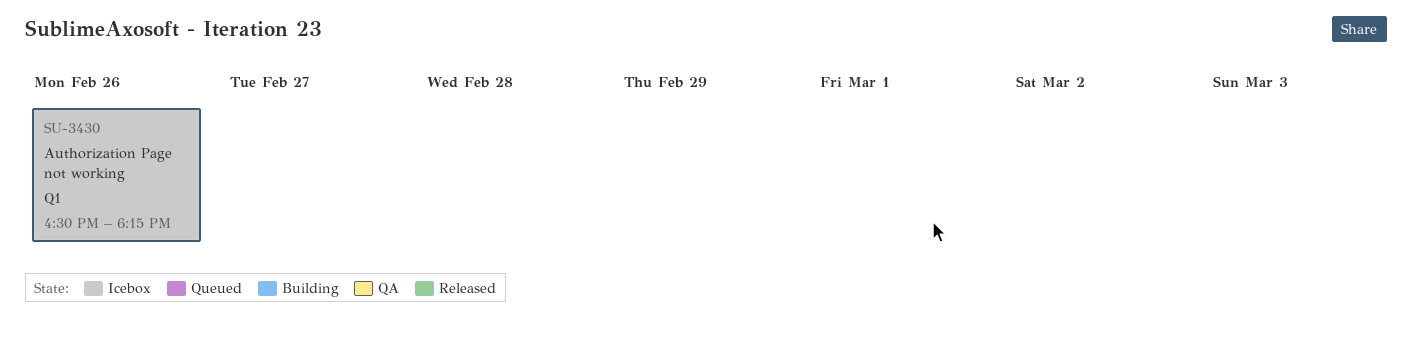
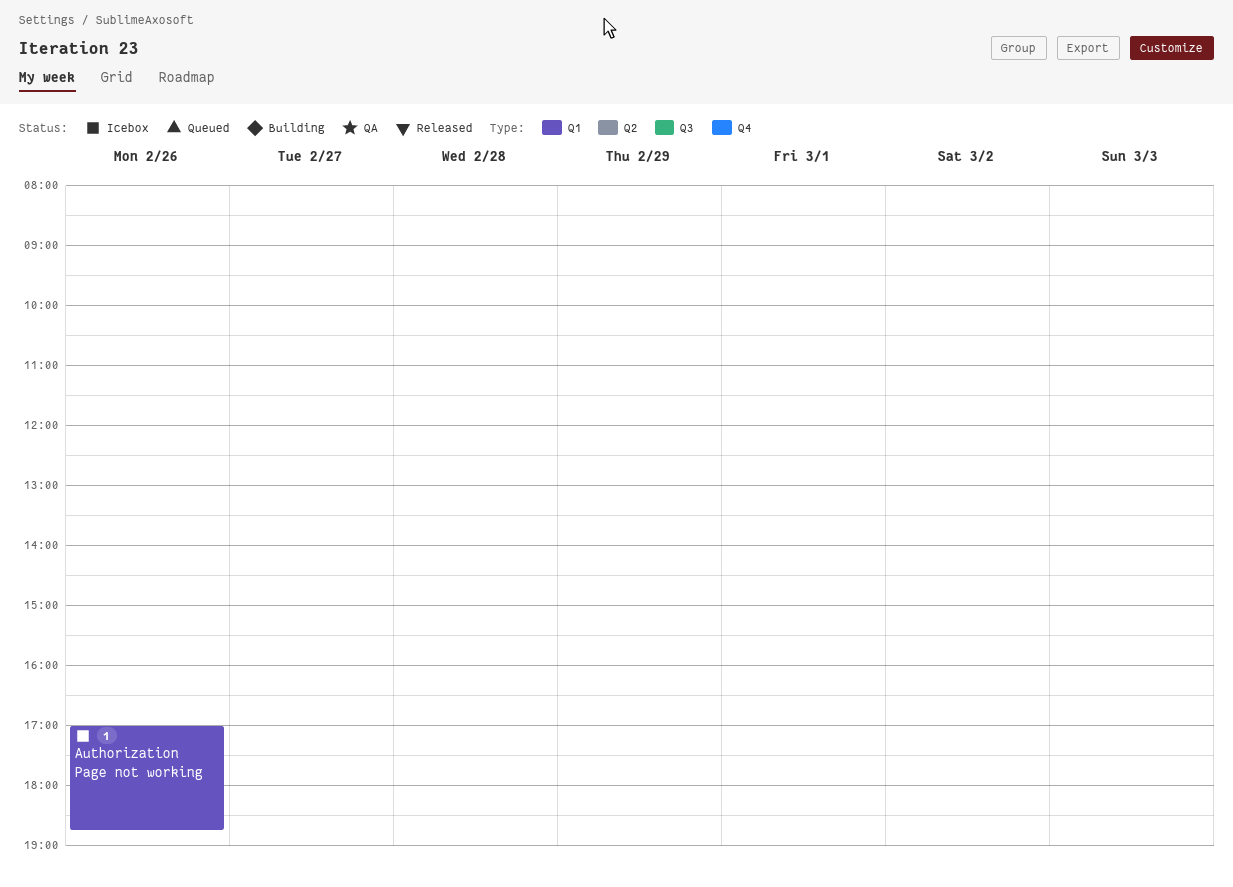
Authorization Page not working, begins: 16:30 -> 17:00
Authorization Page not working, ends: 18:15 -> 18:45

